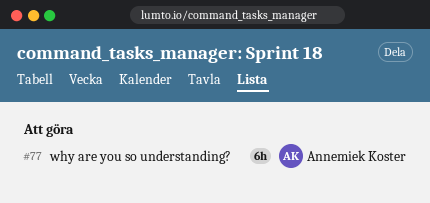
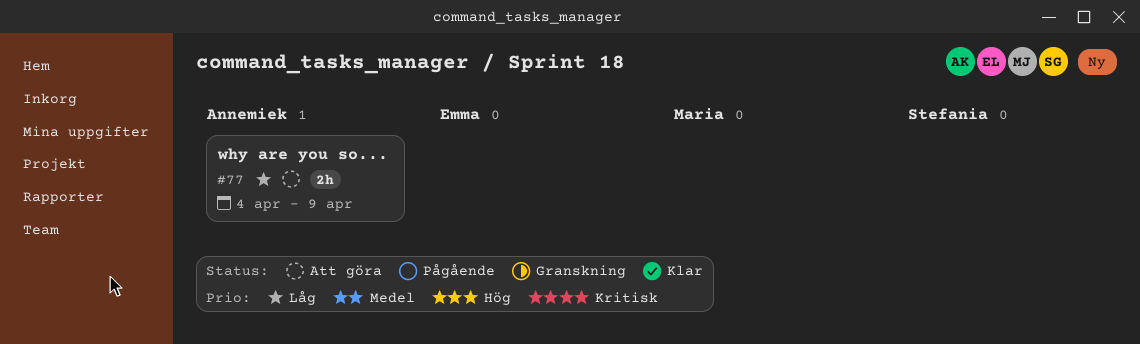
#77, estimate: 6h -> 2h

